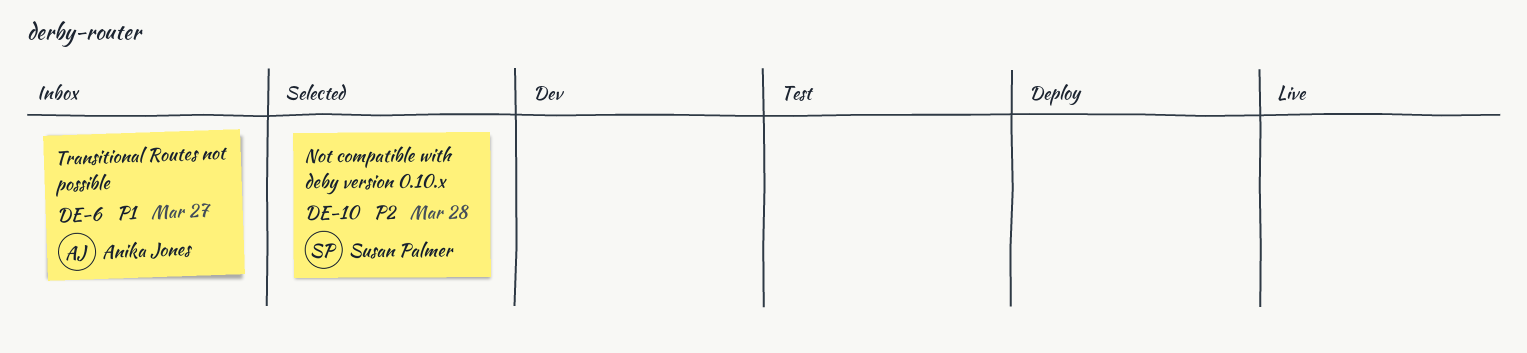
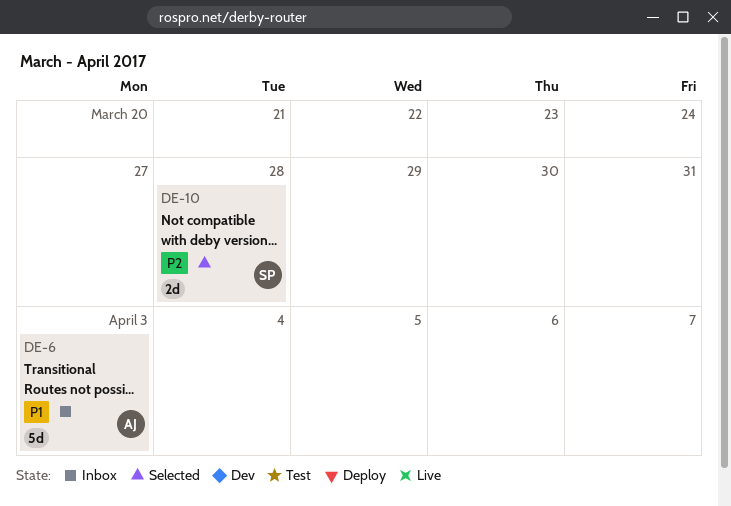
DE-6, due: Mar 27 -> Apr 3

